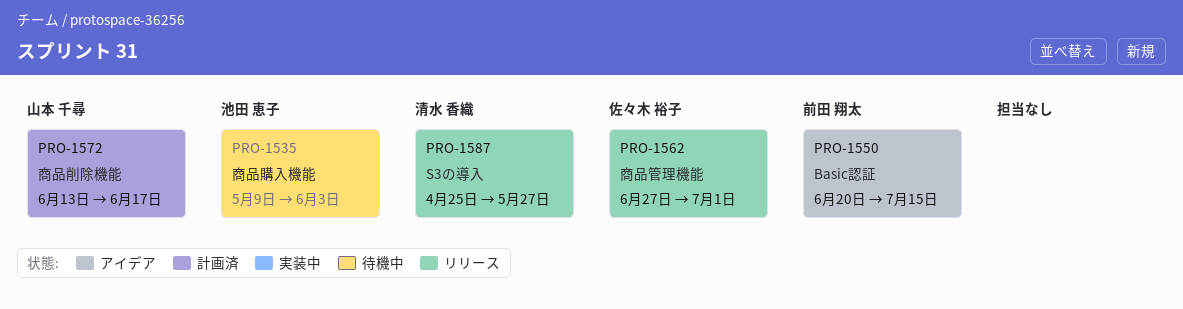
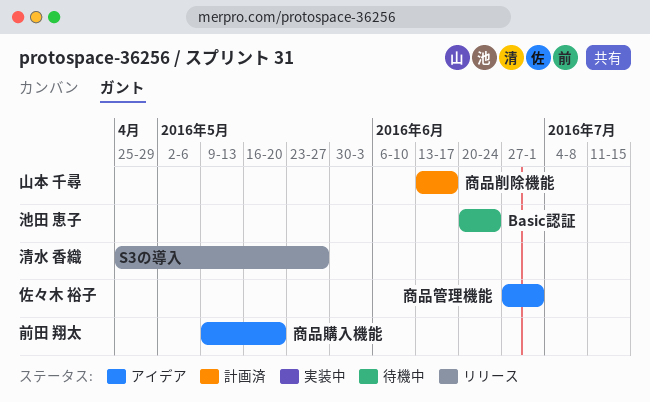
Basic認証, status: アイデア -> 待機中
Basic認証, owner: 前田 翔太 -> 池田 恵子
Basic認証, due: Jul 15 -> Jun 24
商品管理機能, status: リリース -> アイデア
商品購入機能, status: 待機中 -> アイデア
商品購入機能, owner: 池田 恵子 -> 前田 翔太
商品購入機能, due: Jun 3 -> May 20

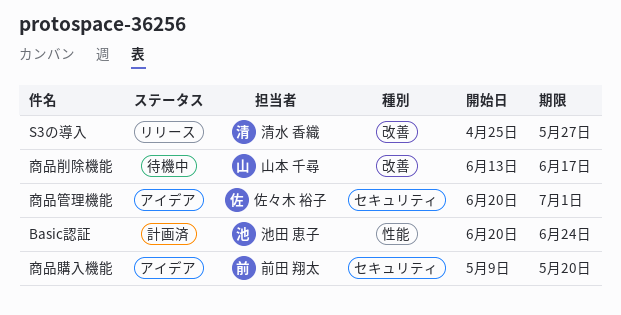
Basic認証, status: 待機中 -> 計画済
商品削除機能, status: 計画済 -> 待機中
商品管理機能, start: Jun 27 -> Jun 20

